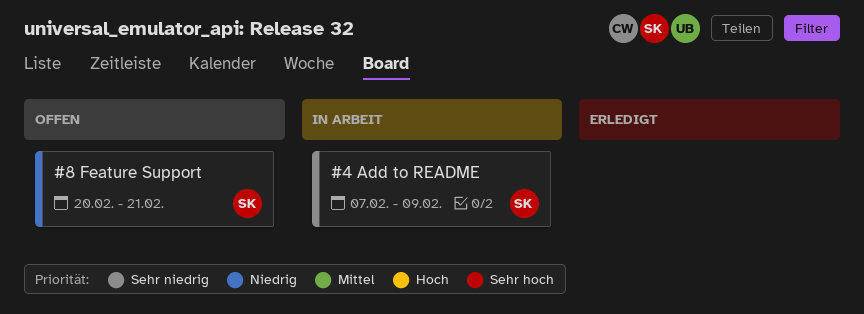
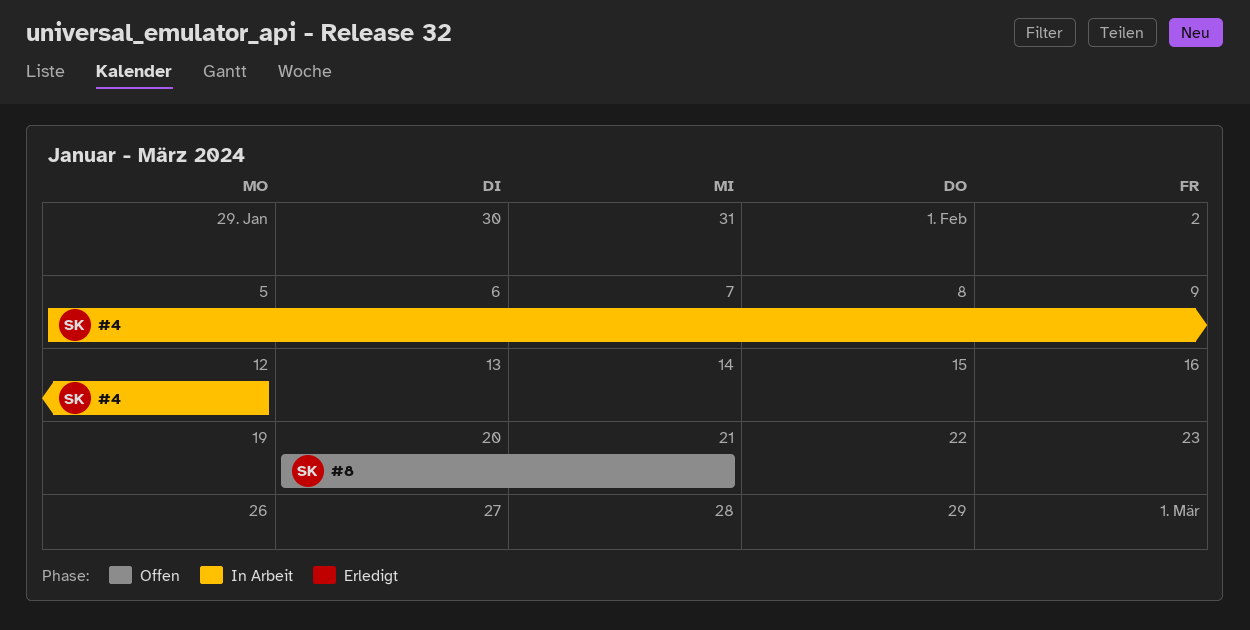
#4, start: Feb 7 -> Feb 5
#4, due: Feb 9 -> Feb 12

